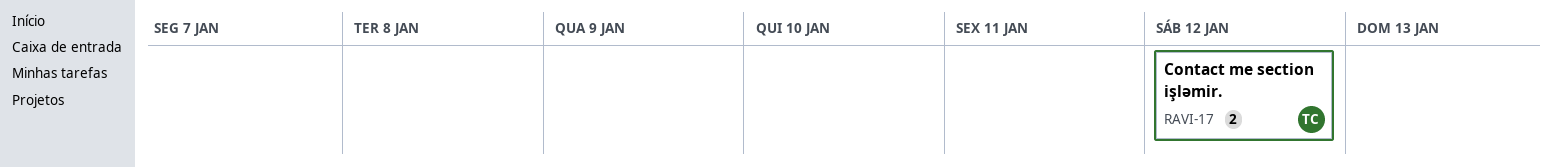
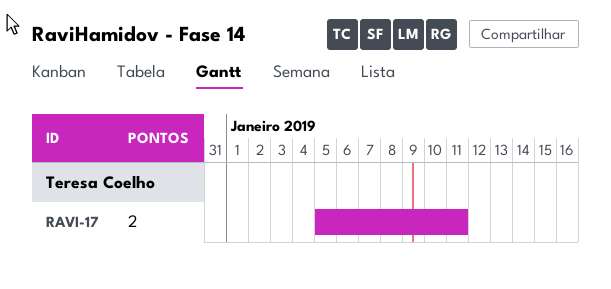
RAVI-17, due: Jan 12 -> Jan 11

